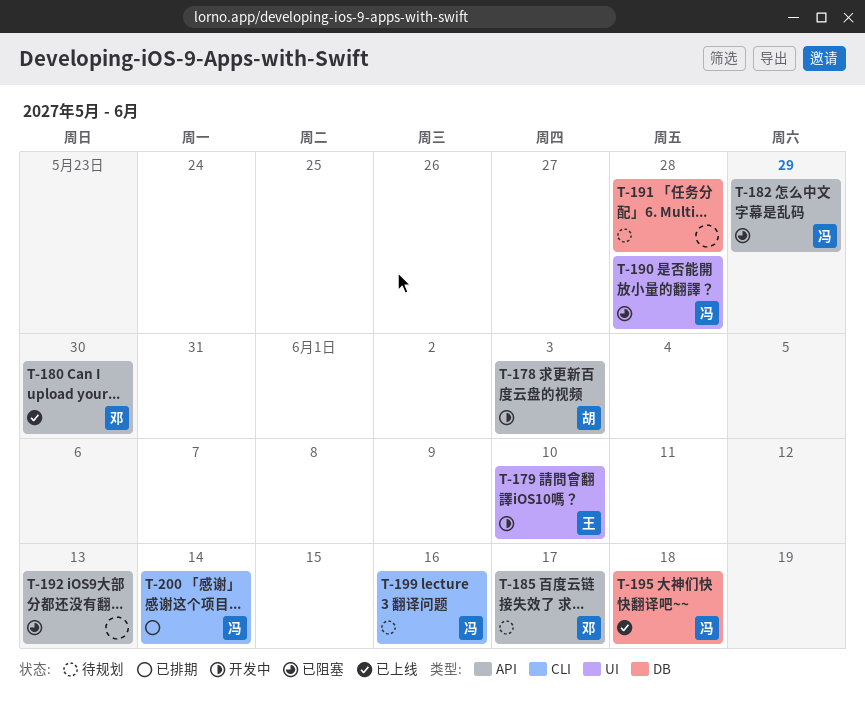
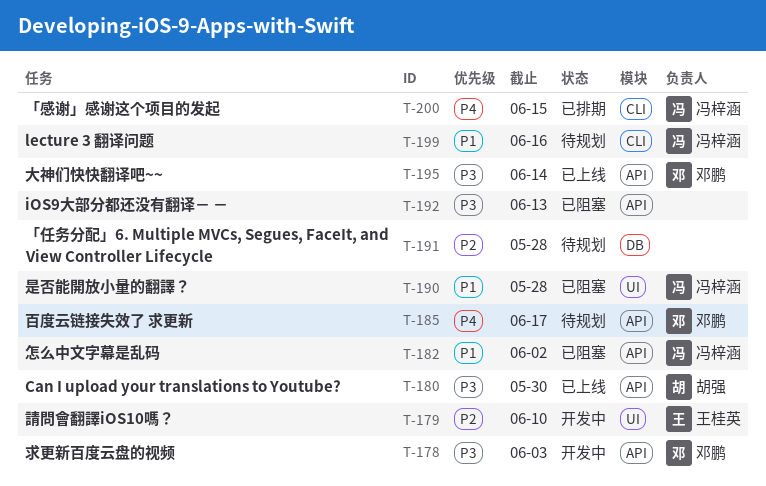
T-178, owner: 胡强 -> 邓鹏
T-180, owner: 邓鹏 -> 胡强
T-182, due: May 29 -> Jun 2
T-195, owner: 冯梓涵 -> 邓鹏
T-195, label: DB -> API
T-195, due: Jun 18 -> Jun 14
T-200, due: Jun 14 -> Jun 15

